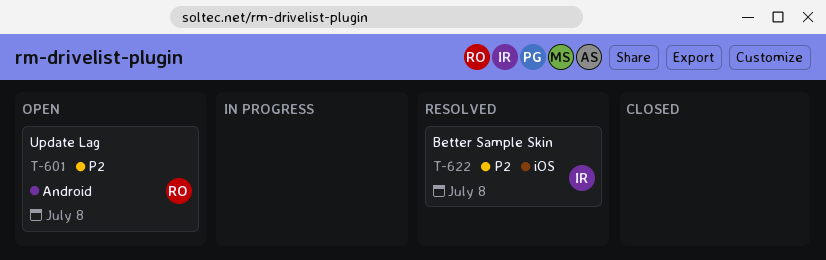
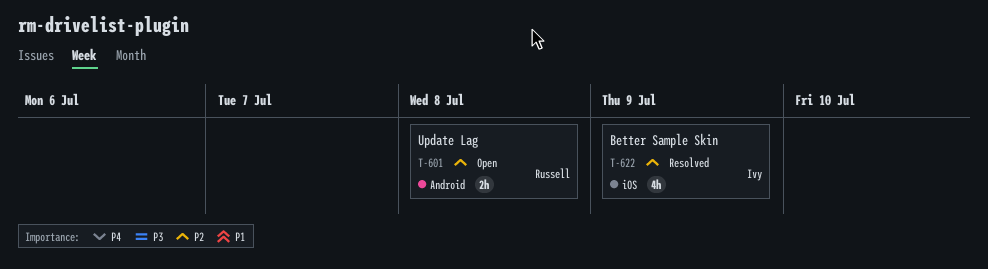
T-622, due: Jul 8 -> Jul 9

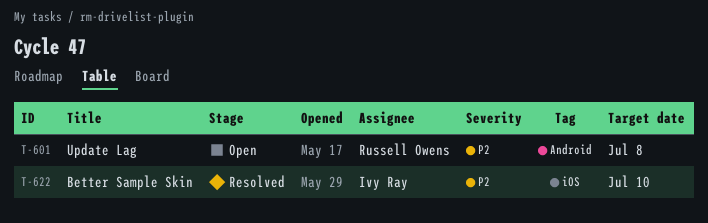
T-622, due: Jul 9 -> Jul 10

